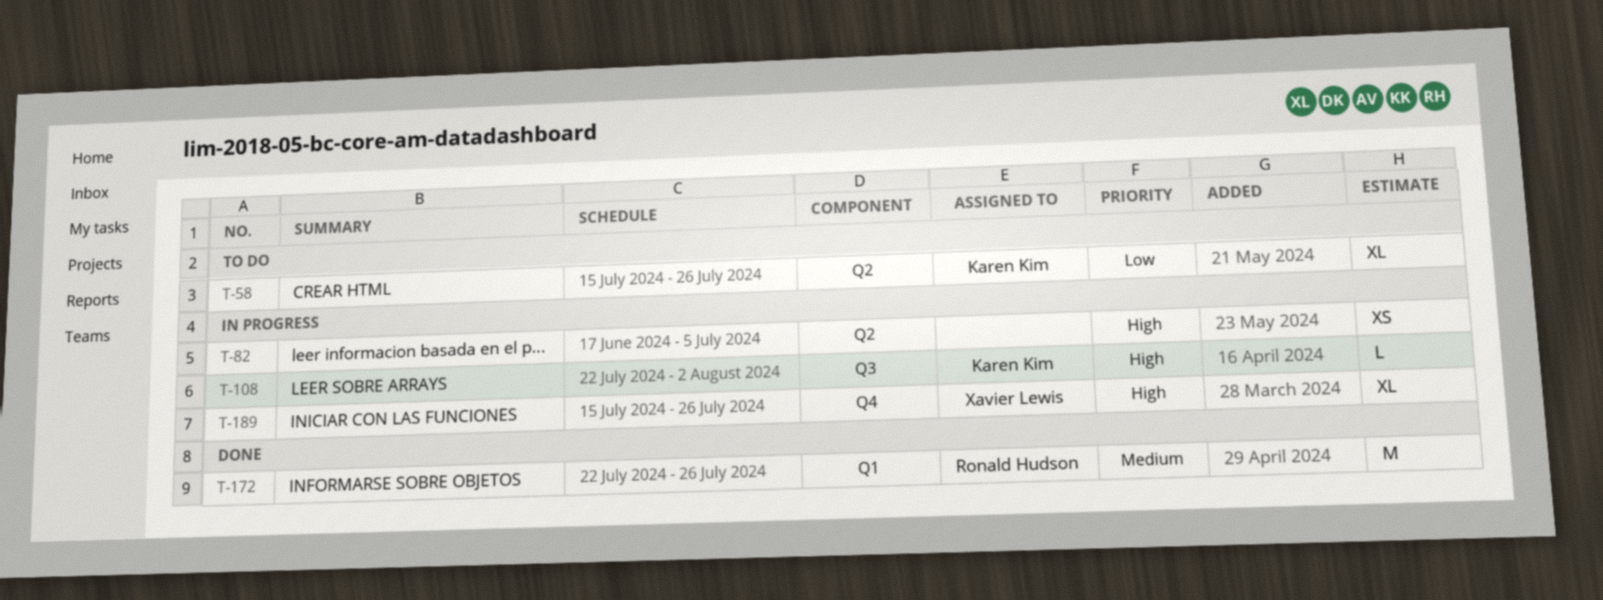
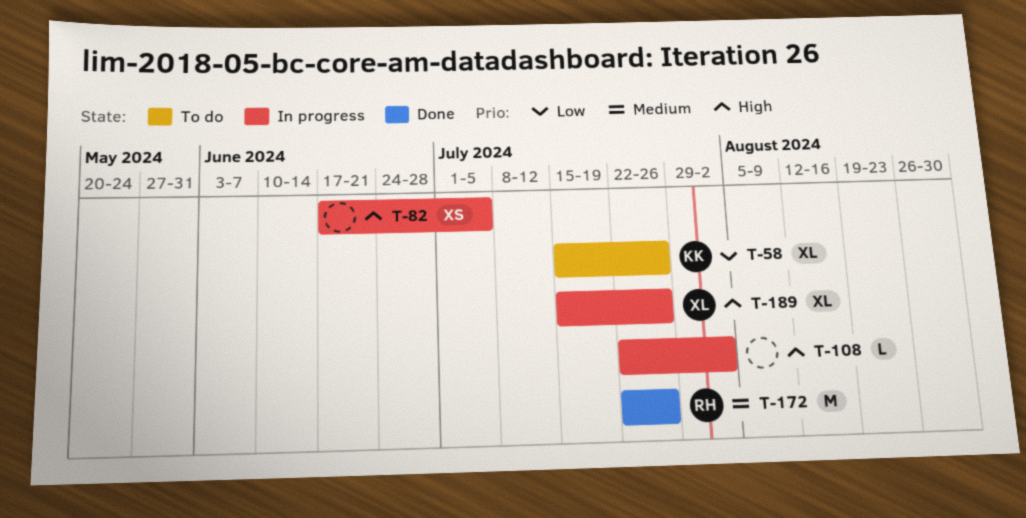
T-108, owner: Karen Kim -> none

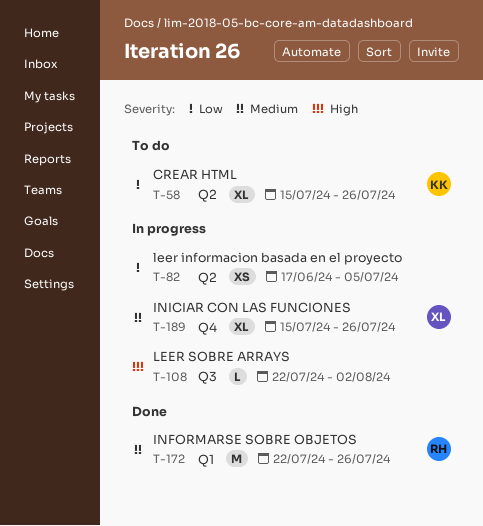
T-82, priority: High -> Low
T-189, priority: High -> Medium

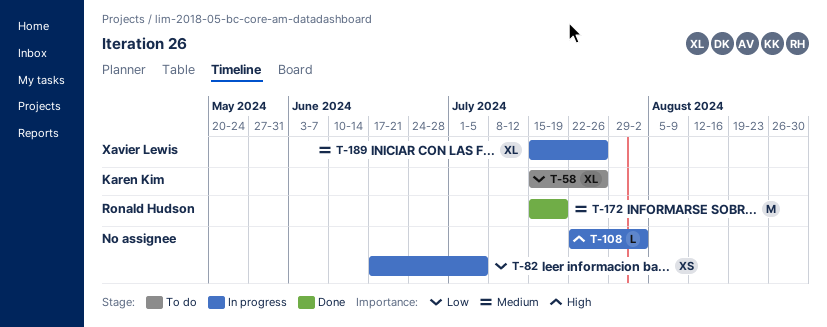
T-172, start: Jul 22 -> Jul 15
T-172, due: Jul 26 -> Jul 19

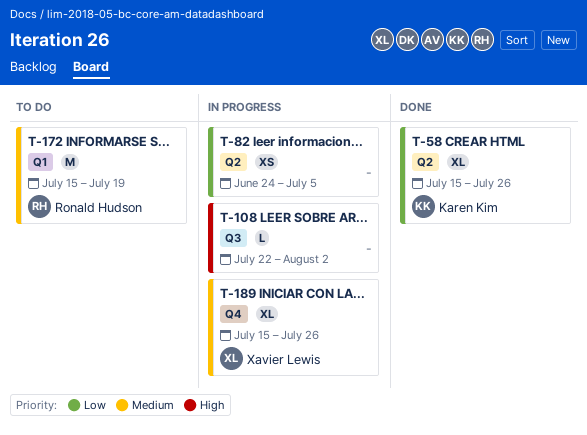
T-58, status: To do -> Done
T-82, start: Jun 17 -> Jun 24
T-172, status: Done -> To do

